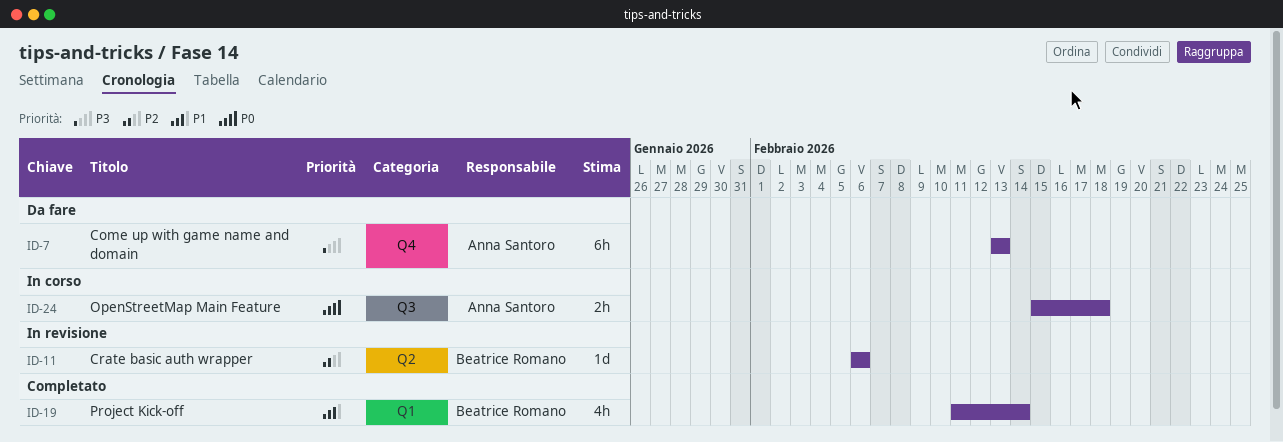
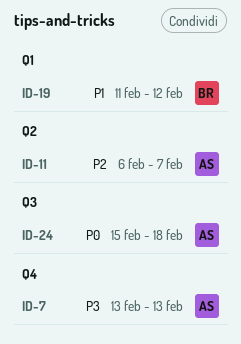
ID-11, owner: Beatrice Romano -> Anna Santoro
ID-11, due: Feb 6 -> Feb 7
ID-19, due: Feb 14 -> Feb 12

